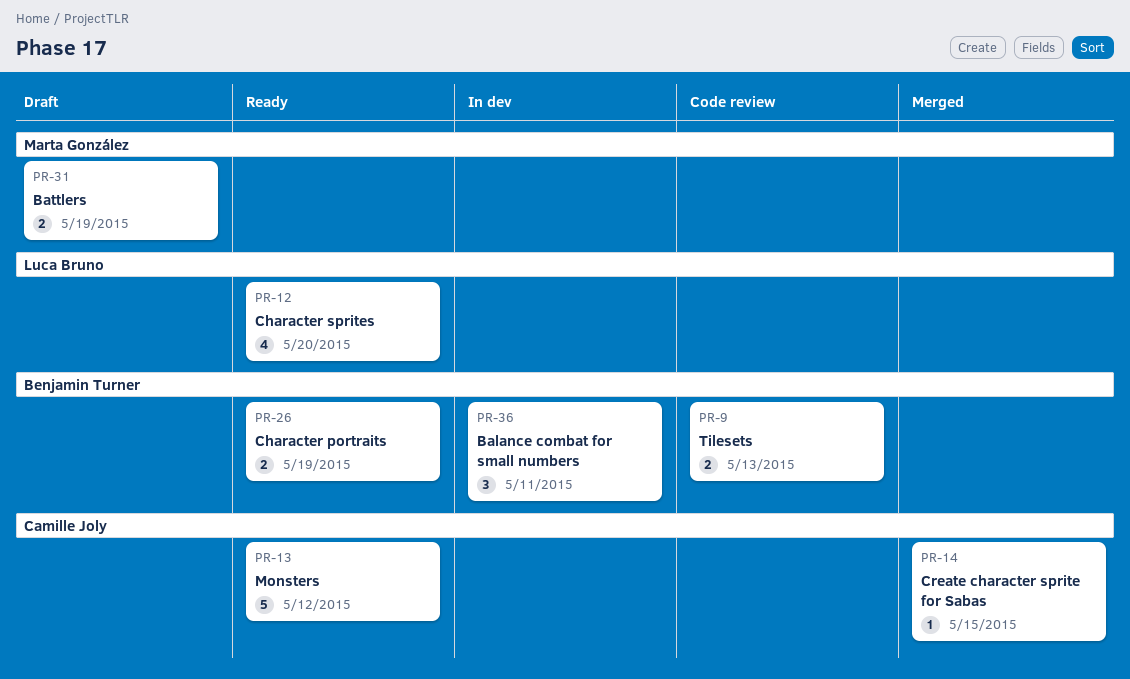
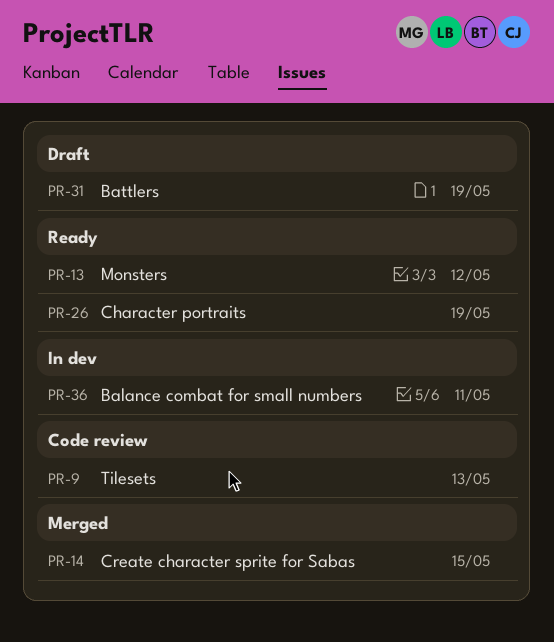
PR-12: present -> none

